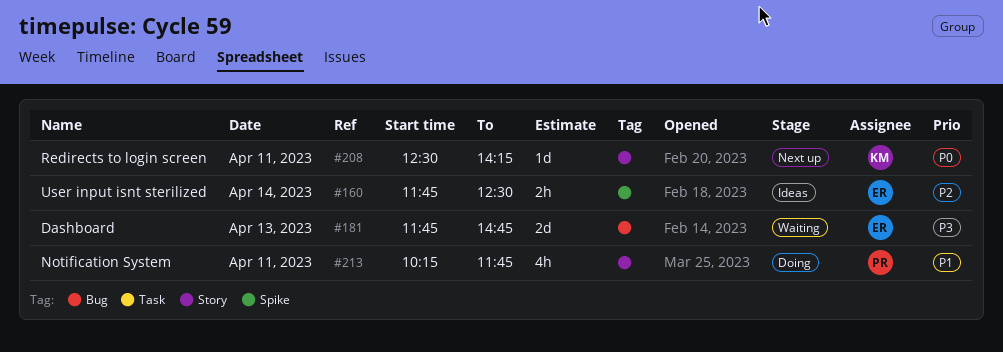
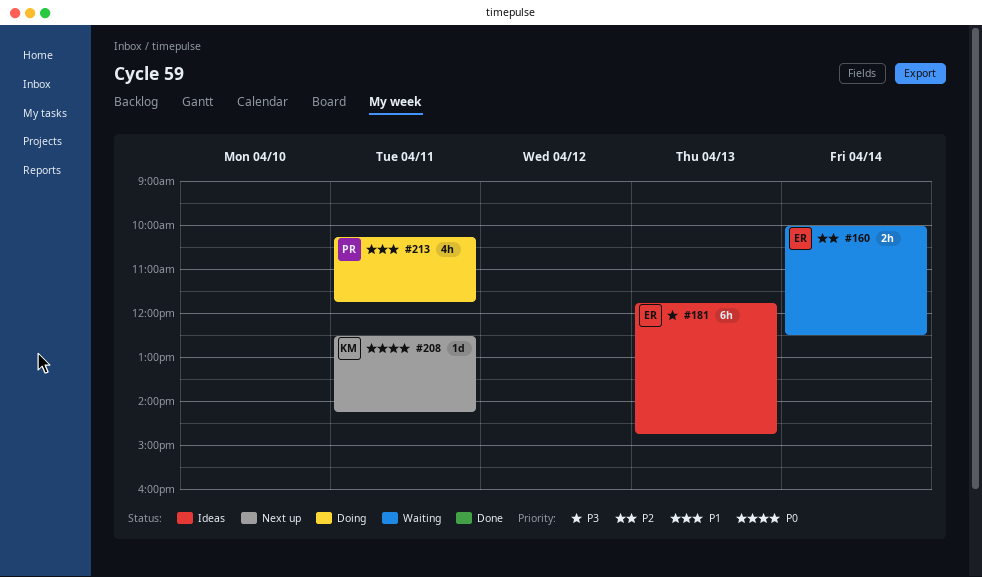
#160, status: Ideas -> Waiting
#160, begins: 11:45 -> 10:00
#181, status: Waiting -> Ideas
#181, estimate: 2d -> 6h

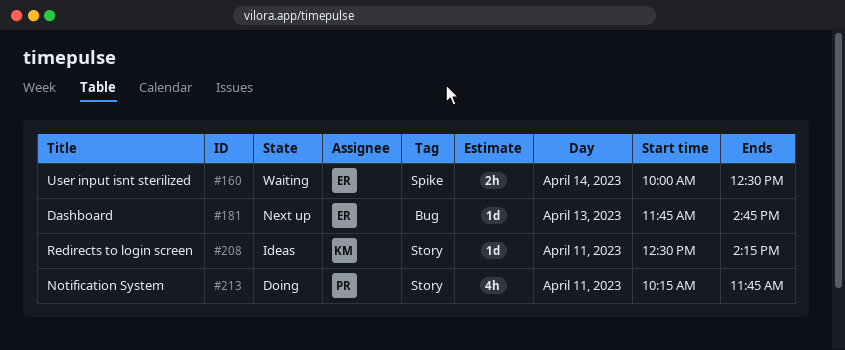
#181, status: Ideas -> Next up
#181, estimate: 6h -> 1d
#208, status: Next up -> Ideas

